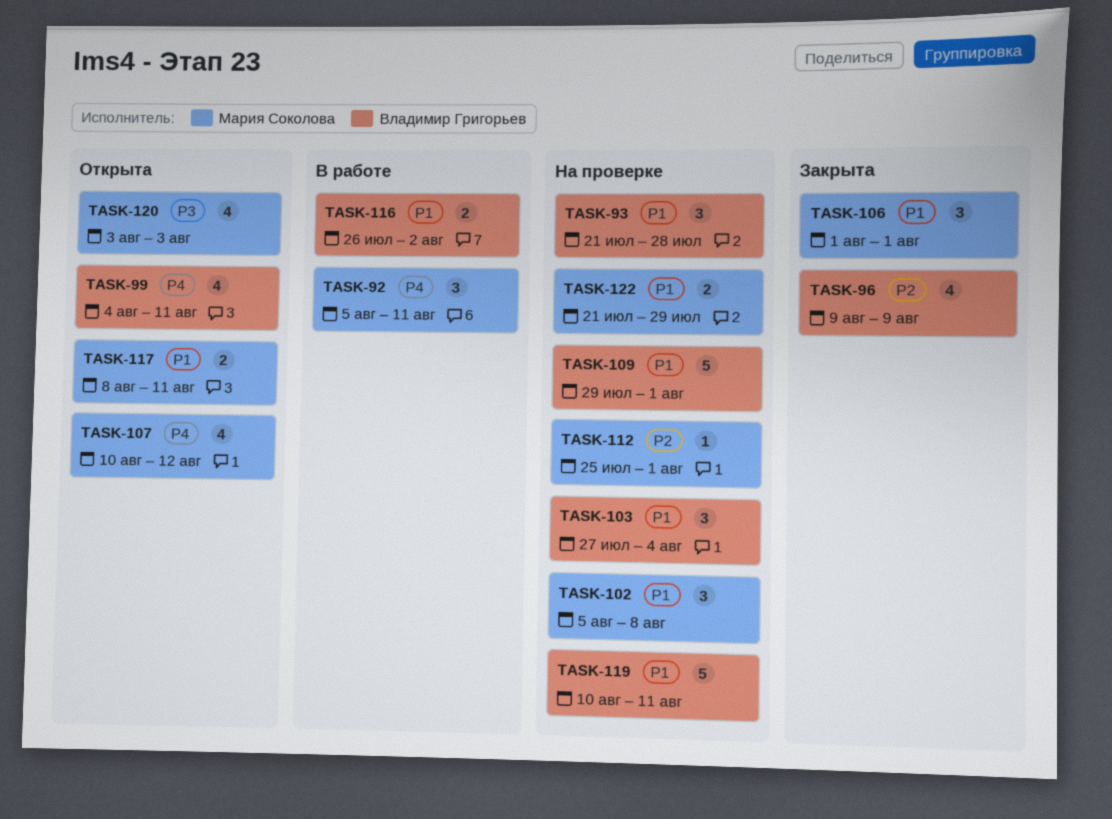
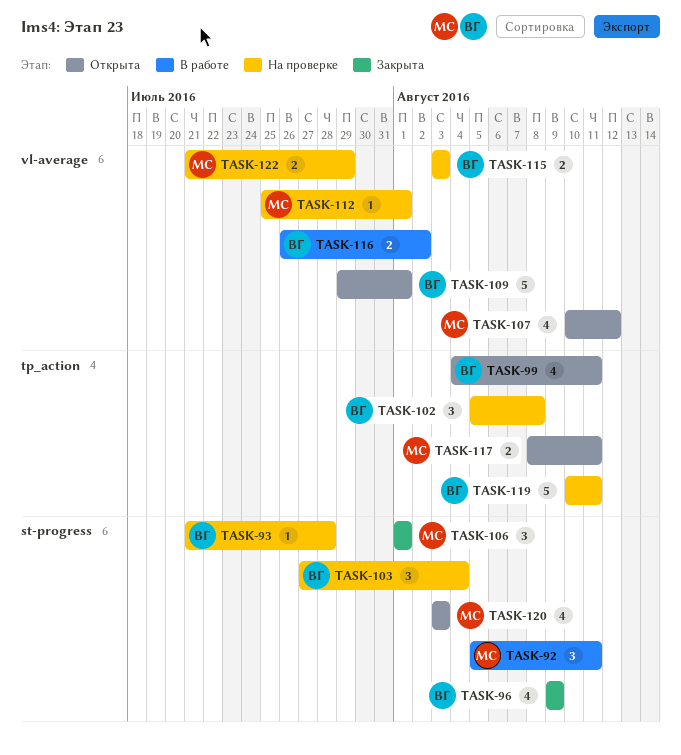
TASK-93, estimate: 3 -> 1
TASK-102, owner: Мария Соколова -> Владимир Григорьев
TASK-109, status: На проверке -> Открыта
TASK-115: none -> present

